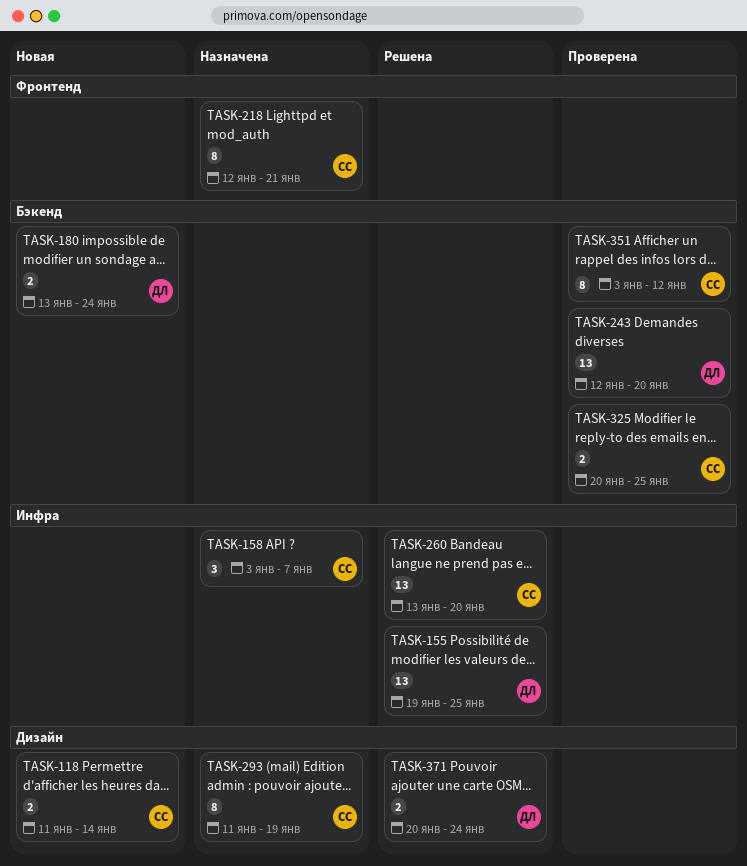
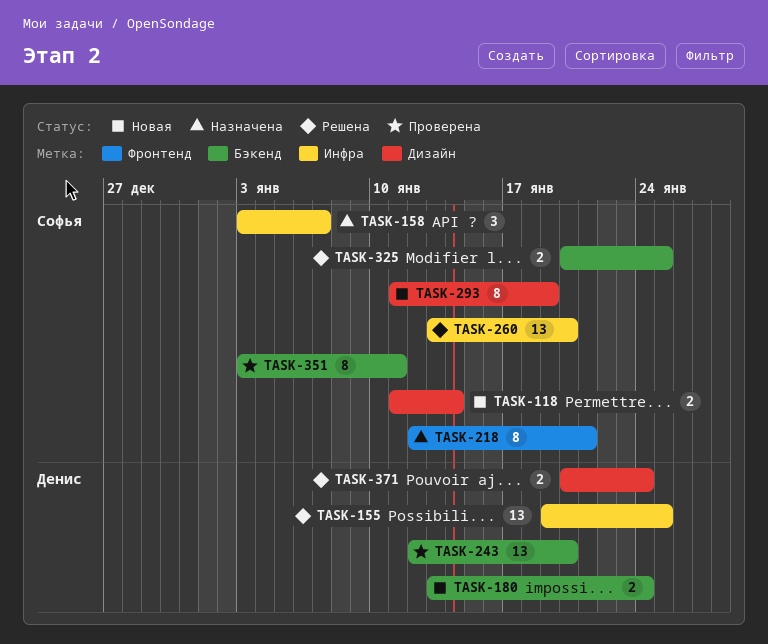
TASK-293, status: Назначена -> Новая
TASK-325, status: Проверена -> Решена
TASK-351, due: Jan 12 -> Jan 11

